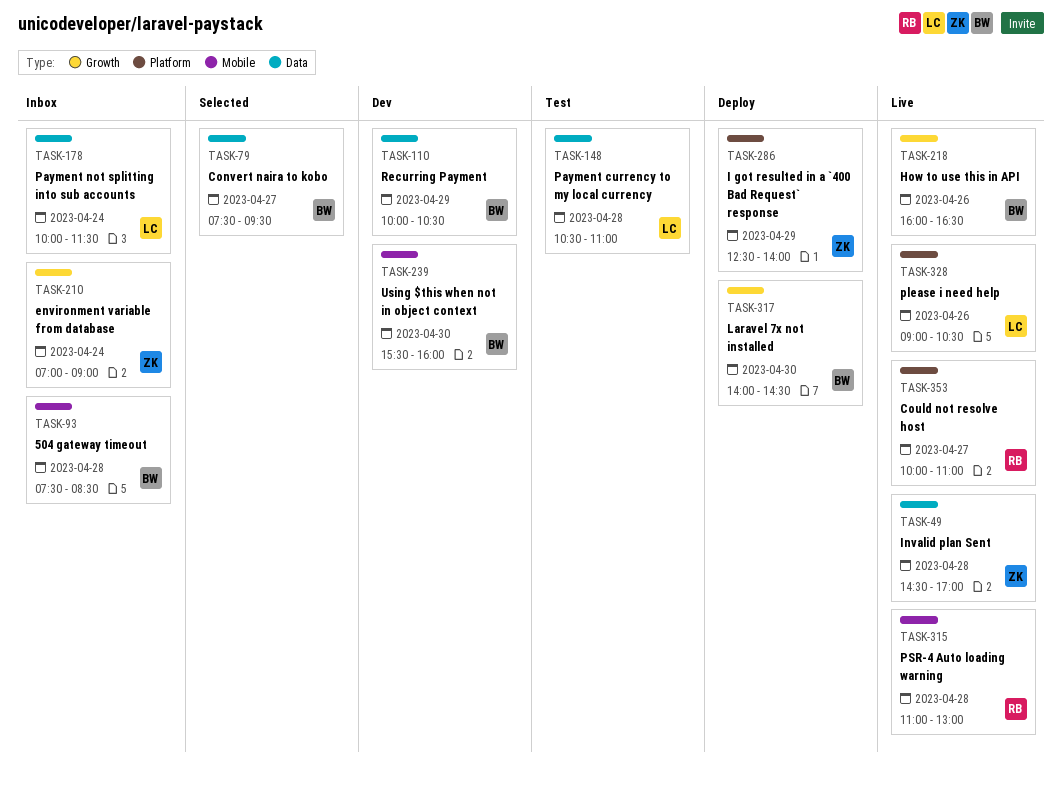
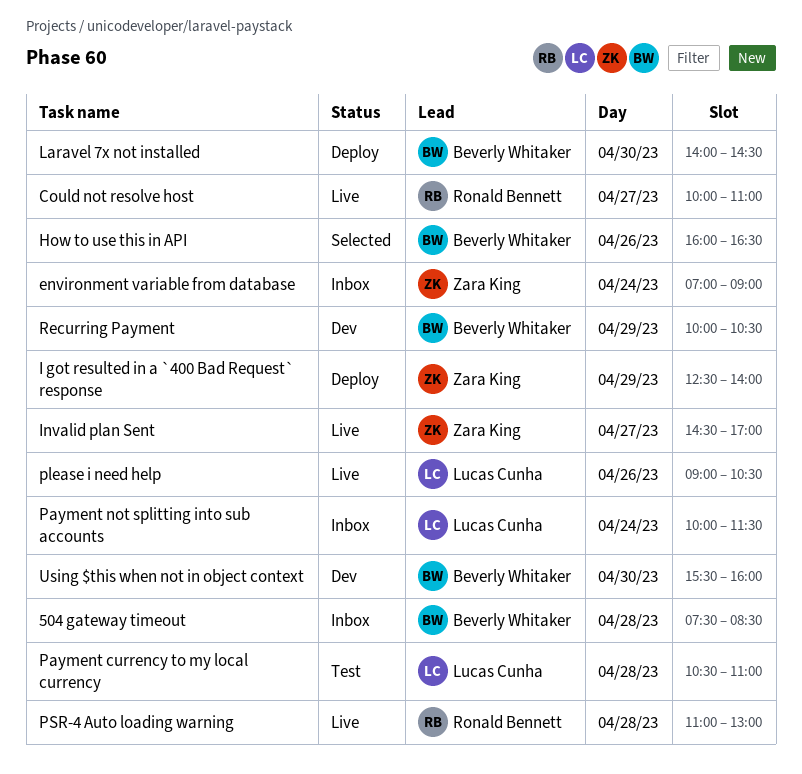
Convert naira to kobo: present -> none
How to use this in API, status: Live -> Selected
Invalid plan Sent, day: Apr 28 -> Apr 27

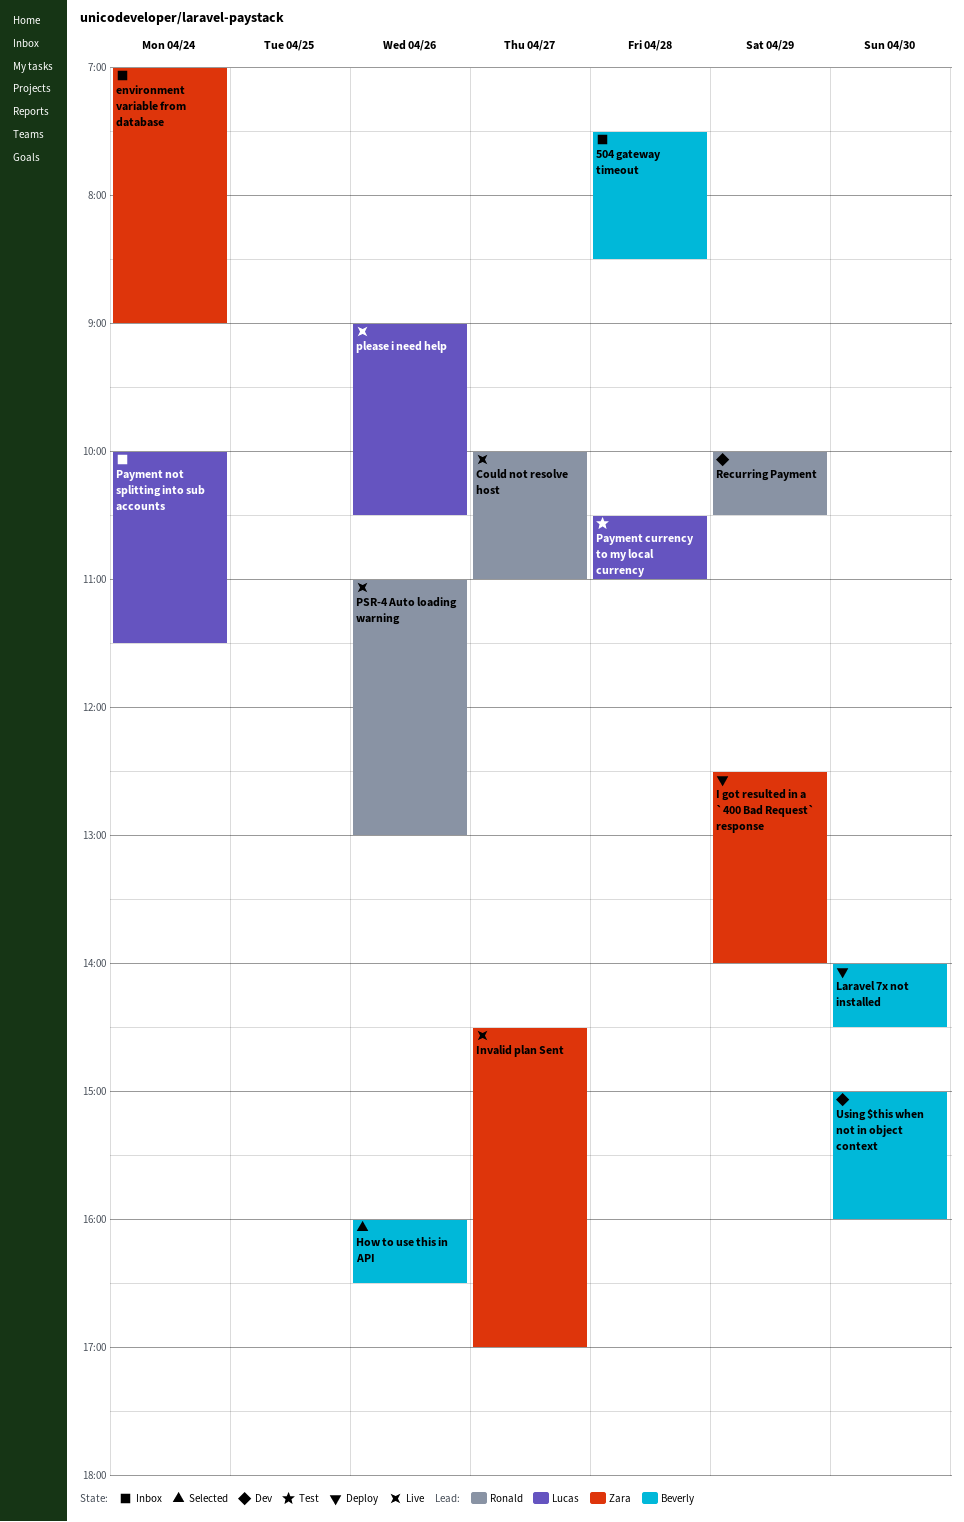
PSR-4 Auto loading warning, day: Apr 28 -> Apr 26
Recurring Payment, owner: Beverly Whitaker -> Ronald Bennett
Using $this when not in object context, begins: 15:30 -> 15:00

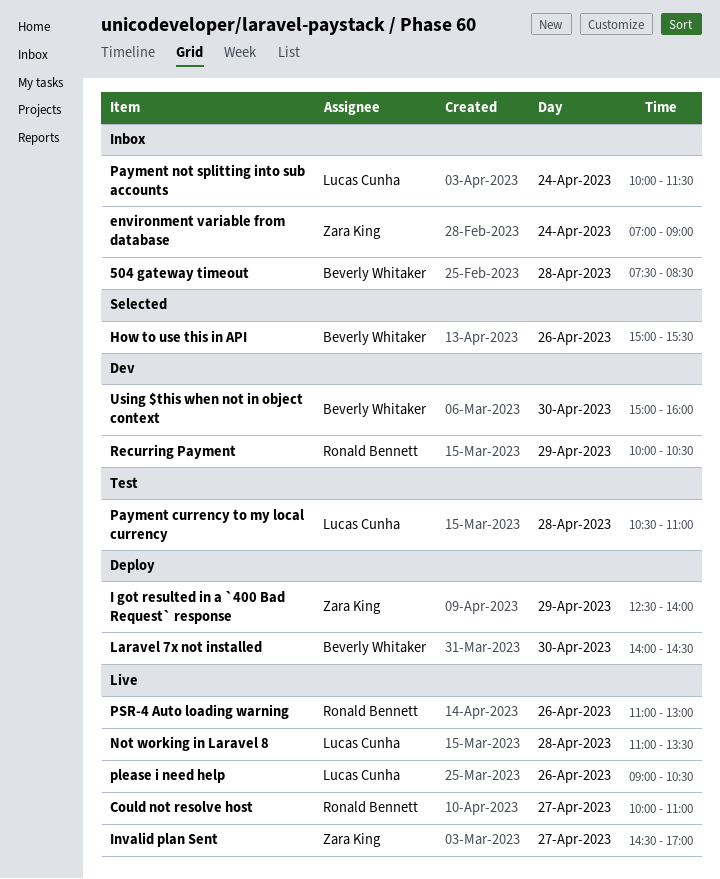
How to use this in API, begins: 16:00 -> 15:00
How to use this in API, ends: 16:30 -> 15:30
Not working in Laravel 8: none -> present

